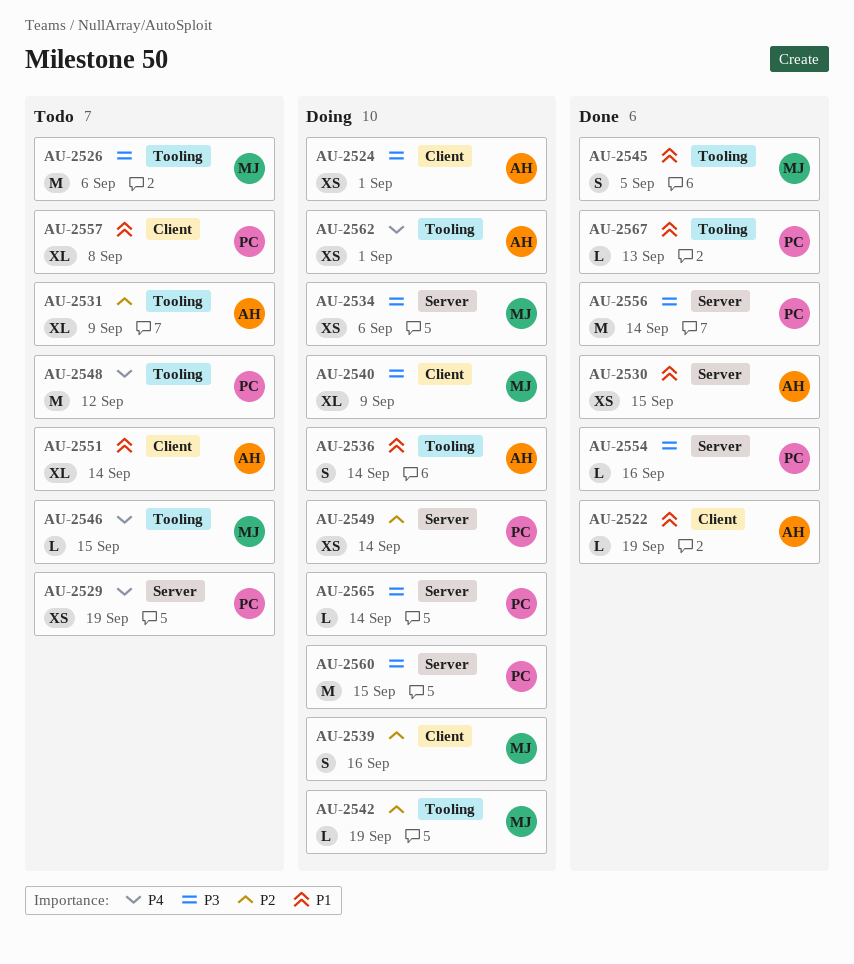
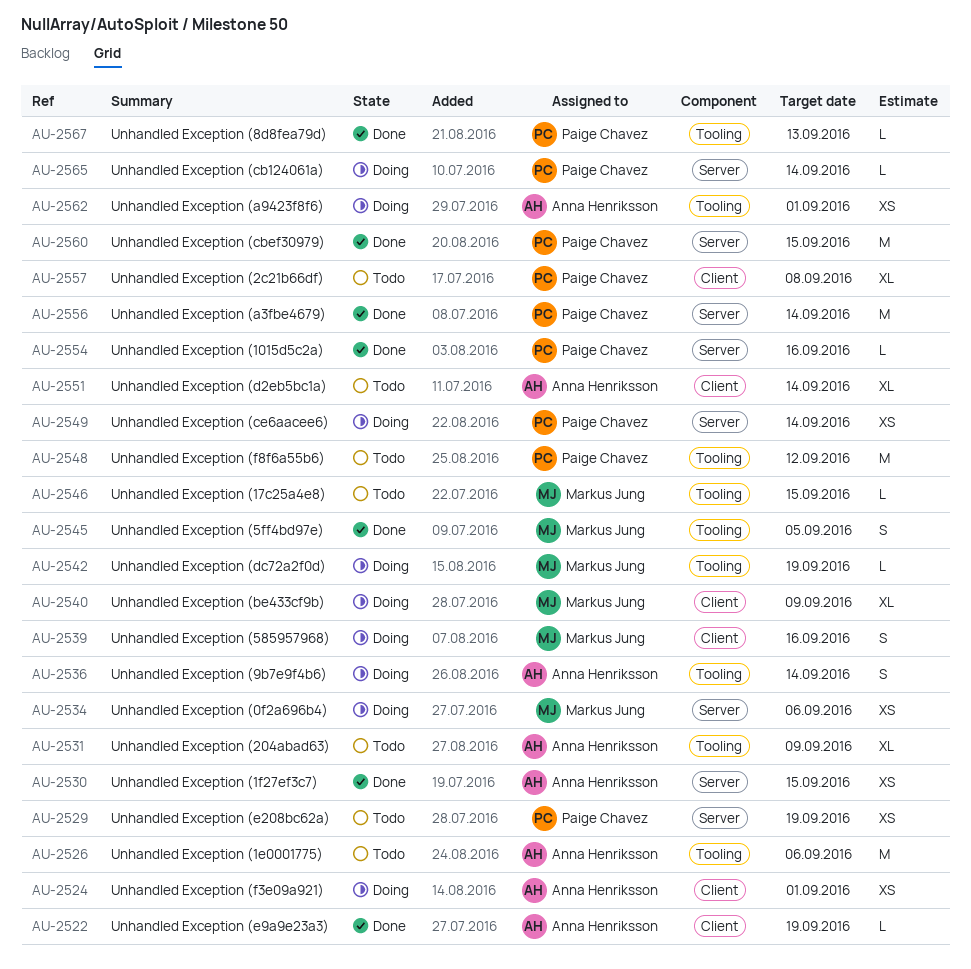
AU-2526, owner: Markus Jung -> Anna Henriksson
AU-2560, status: Doing -> Done

